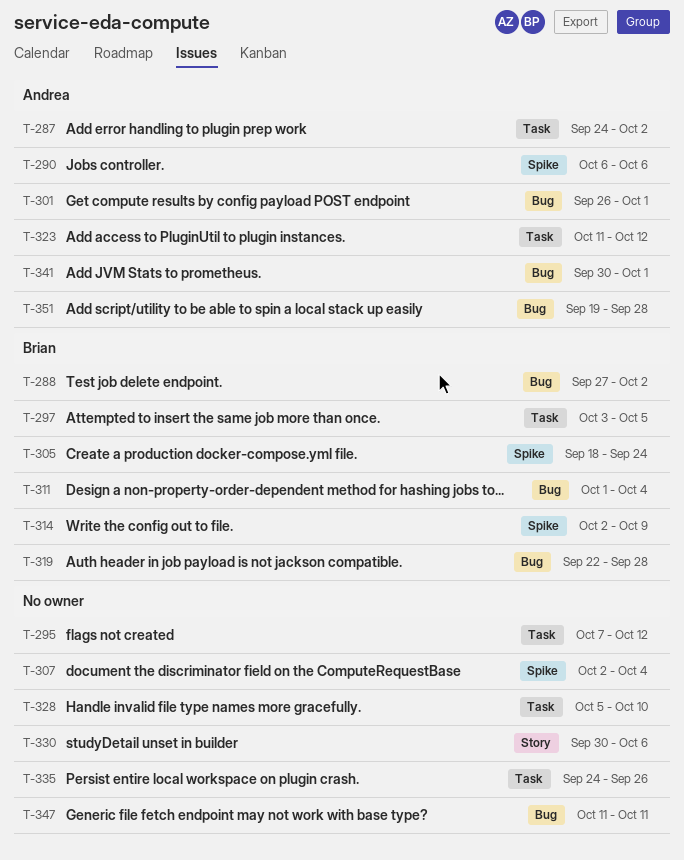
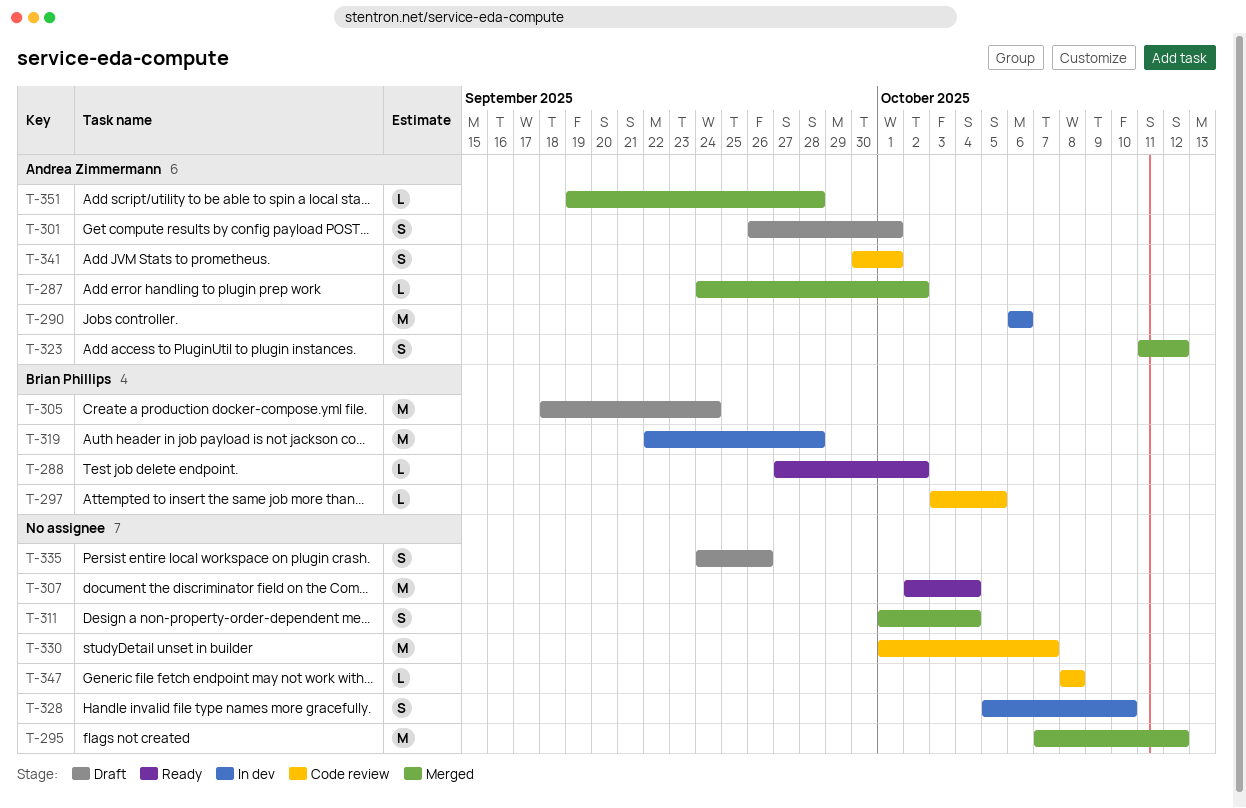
T-311, owner: Brian Phillips -> none
T-314: present -> none
T-330, start: Sep 30 -> Oct 1
T-330, due: Oct 6 -> Oct 7
T-347, start: Oct 11 -> Oct 8
T-347, due: Oct 11 -> Oct 8

